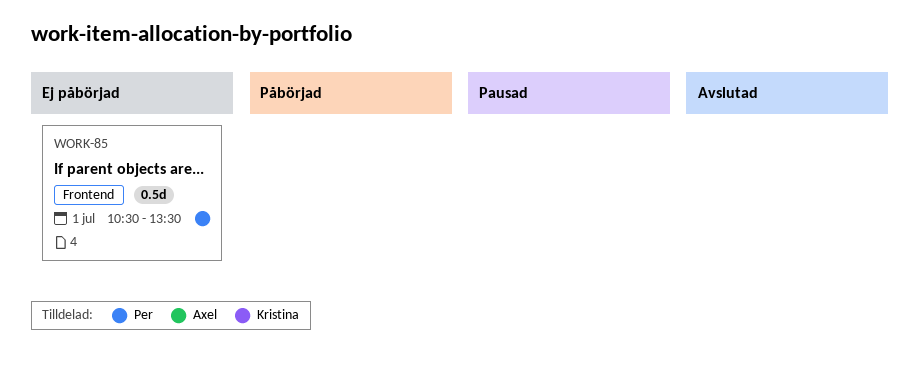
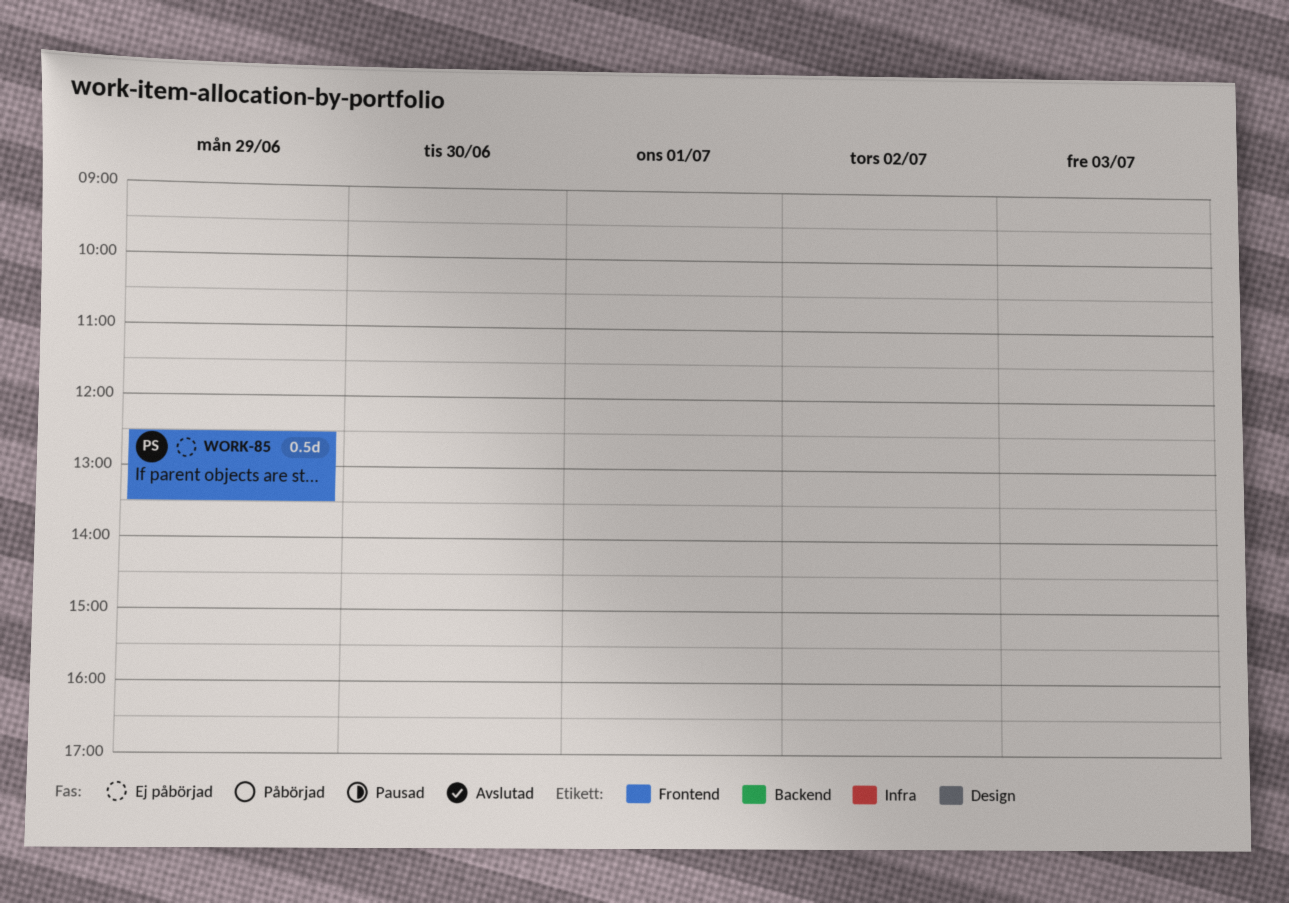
WORK-85, day: Jul 1 -> Jun 29
WORK-85, begins: 10:30 -> 12:30

